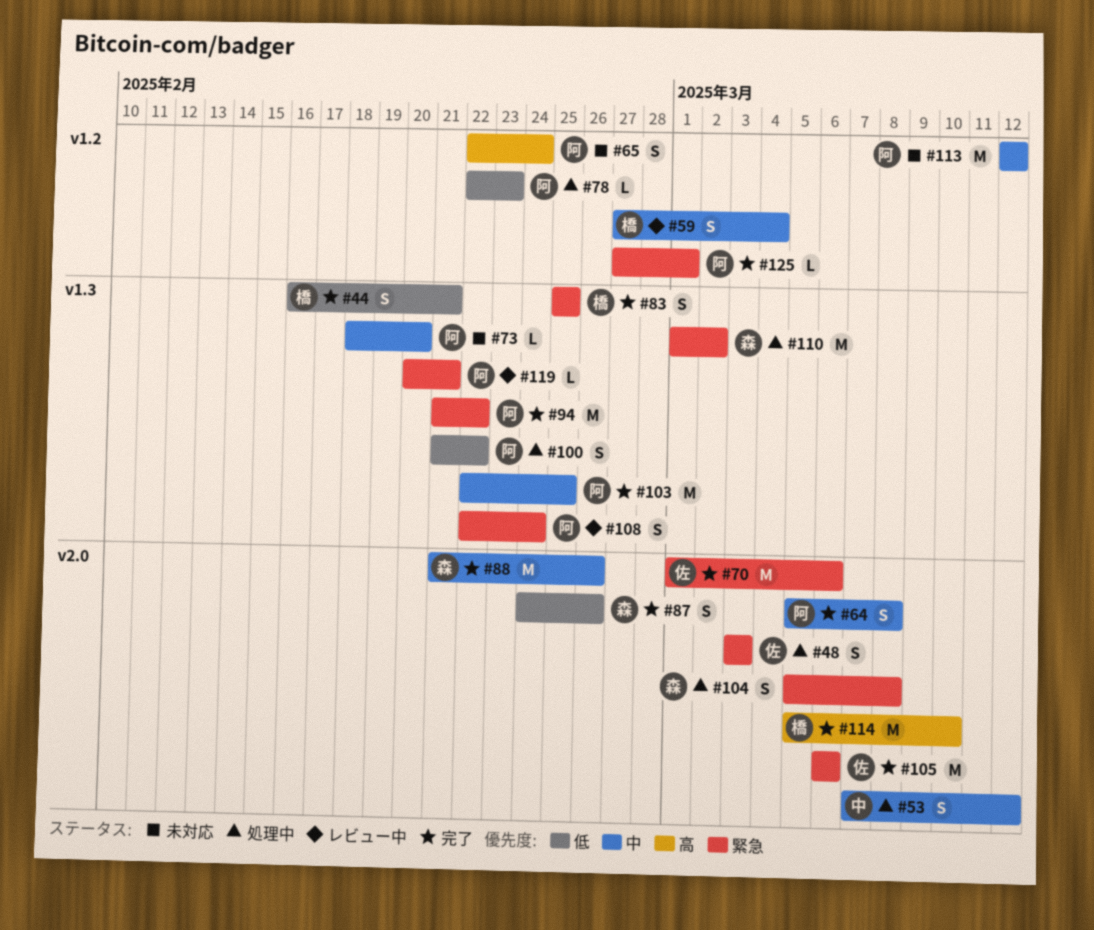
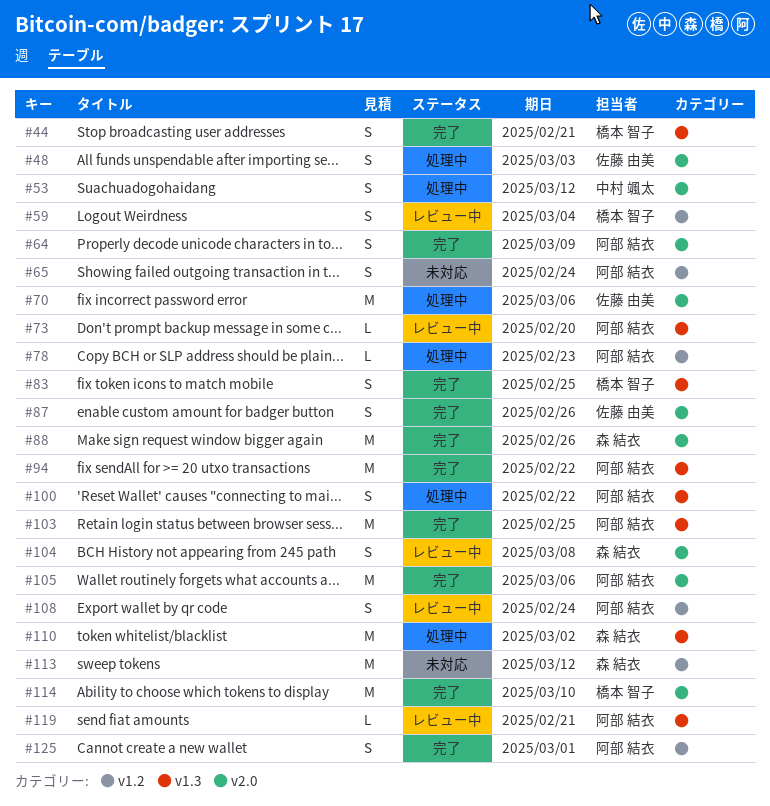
#64, due: Mar 8 -> Mar 9
#70, status: 完了 -> 処理中
#73, status: 未対応 -> レビュー中
#87, owner: 森 結衣 -> 佐藤 由美
#104, status: 処理中 -> レビュー中
#105, owner: 佐藤 由美 -> 阿部 結衣
#108, label: v1.3 -> v1.2
#113, owner: 阿部 結衣 -> 森 結衣
#125, estimate: L -> S

